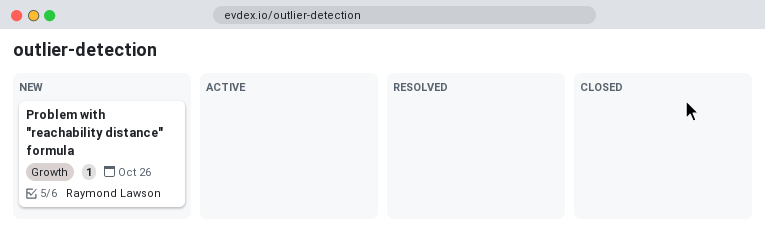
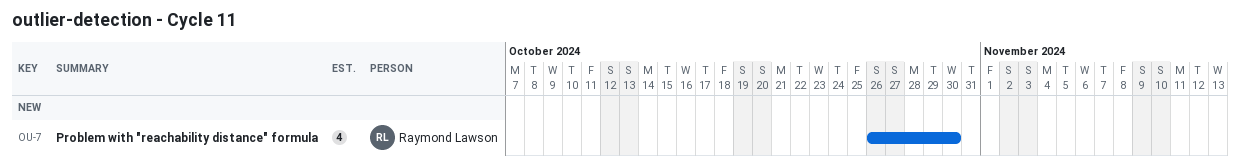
Problem with "reachability distance" formula, estimate: 1 -> 4
Problem with "reachability distance" formula, due: Oct 26 -> Oct 30

